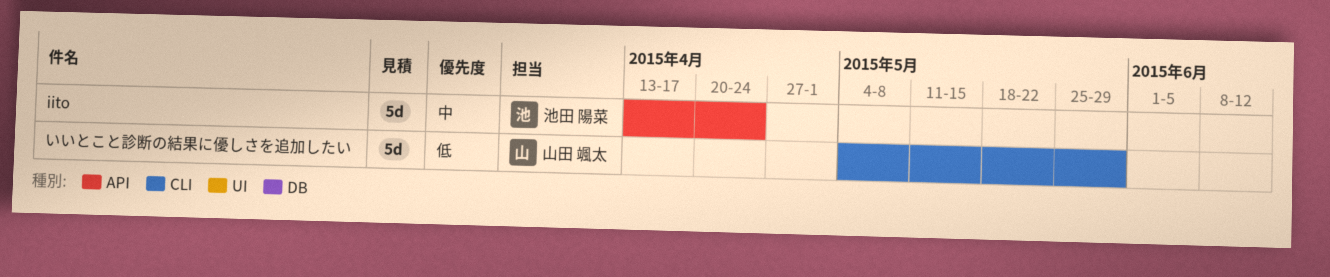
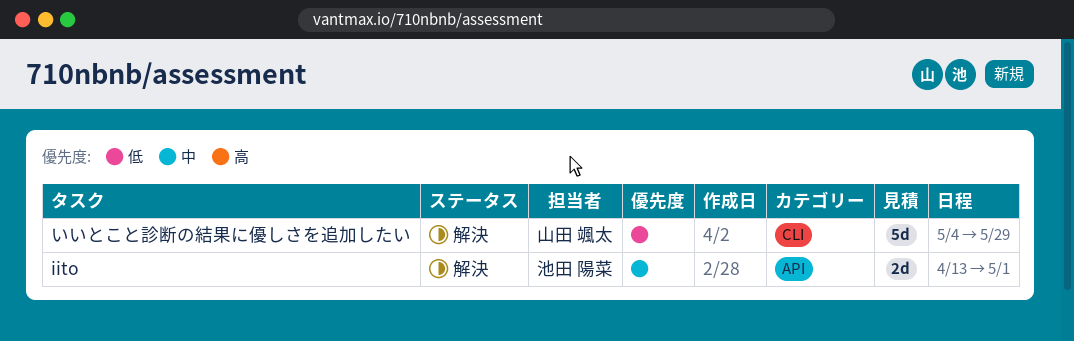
iito, estimate: 5d -> 2d
iito, due: Apr 24 -> May 1

